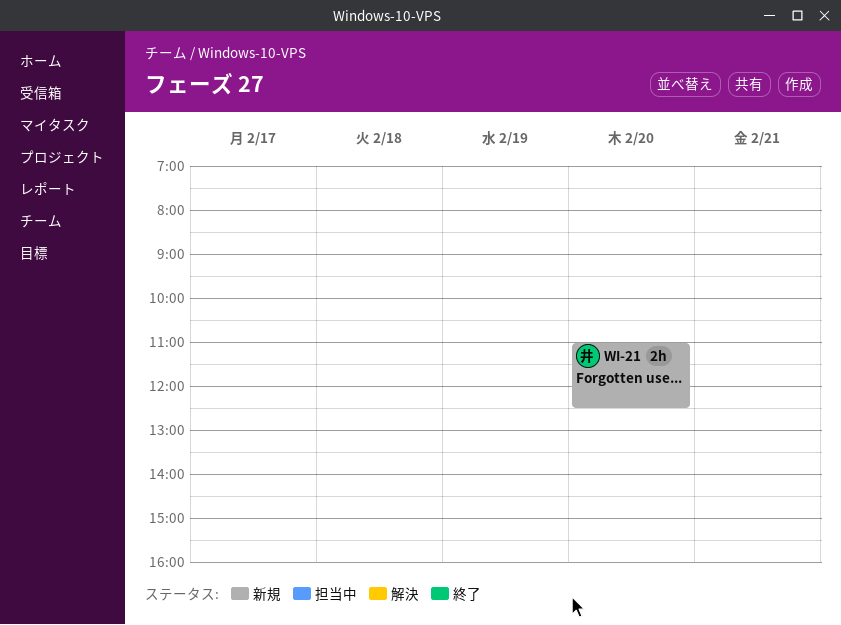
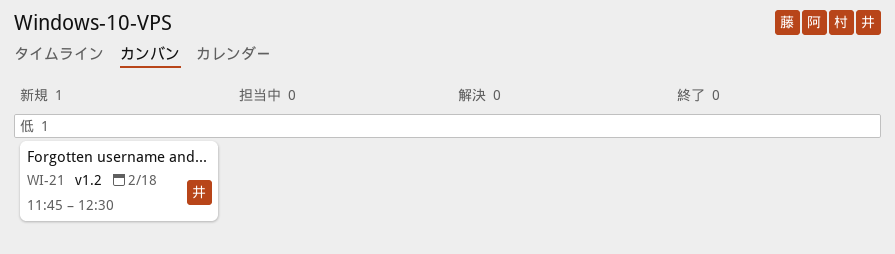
WI-21, day: Feb 20 -> Feb 18
WI-21, begins: 11:00 -> 11:45

